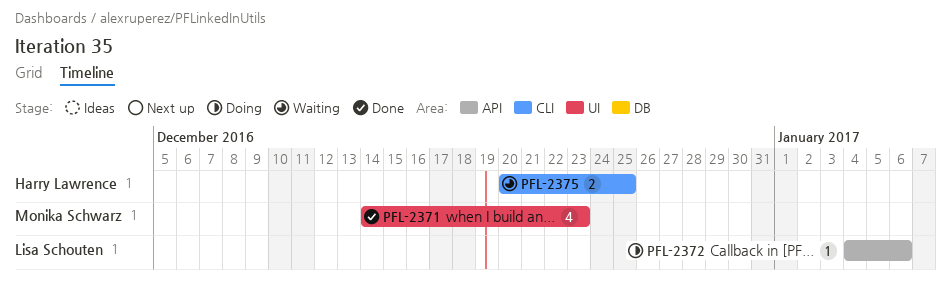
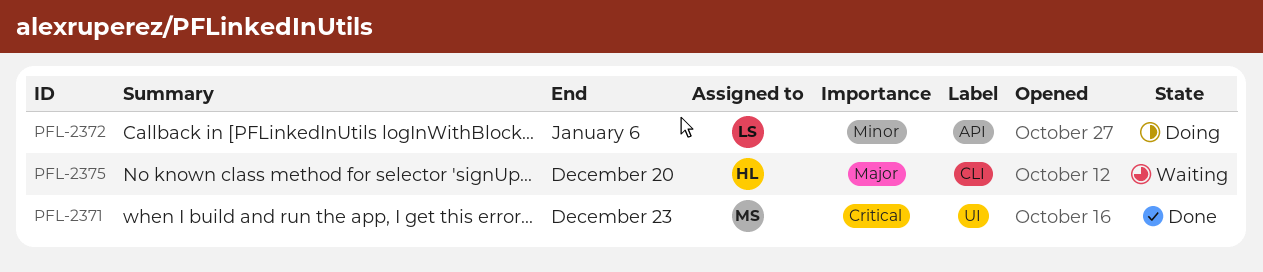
PFL-2375, due: Dec 25 -> Dec 20

